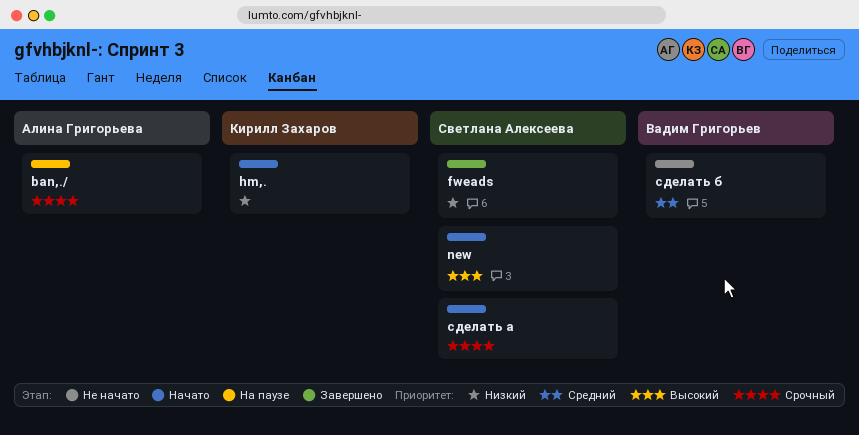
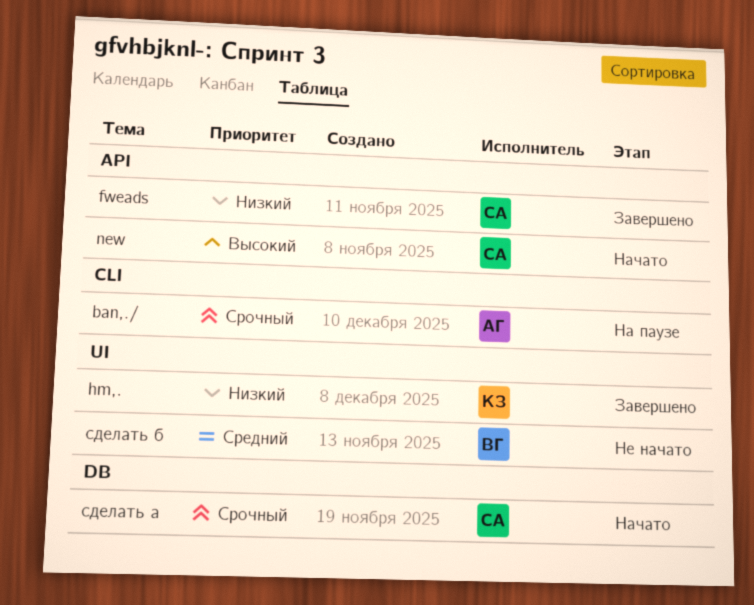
hm,., status: Начато -> Завершено

